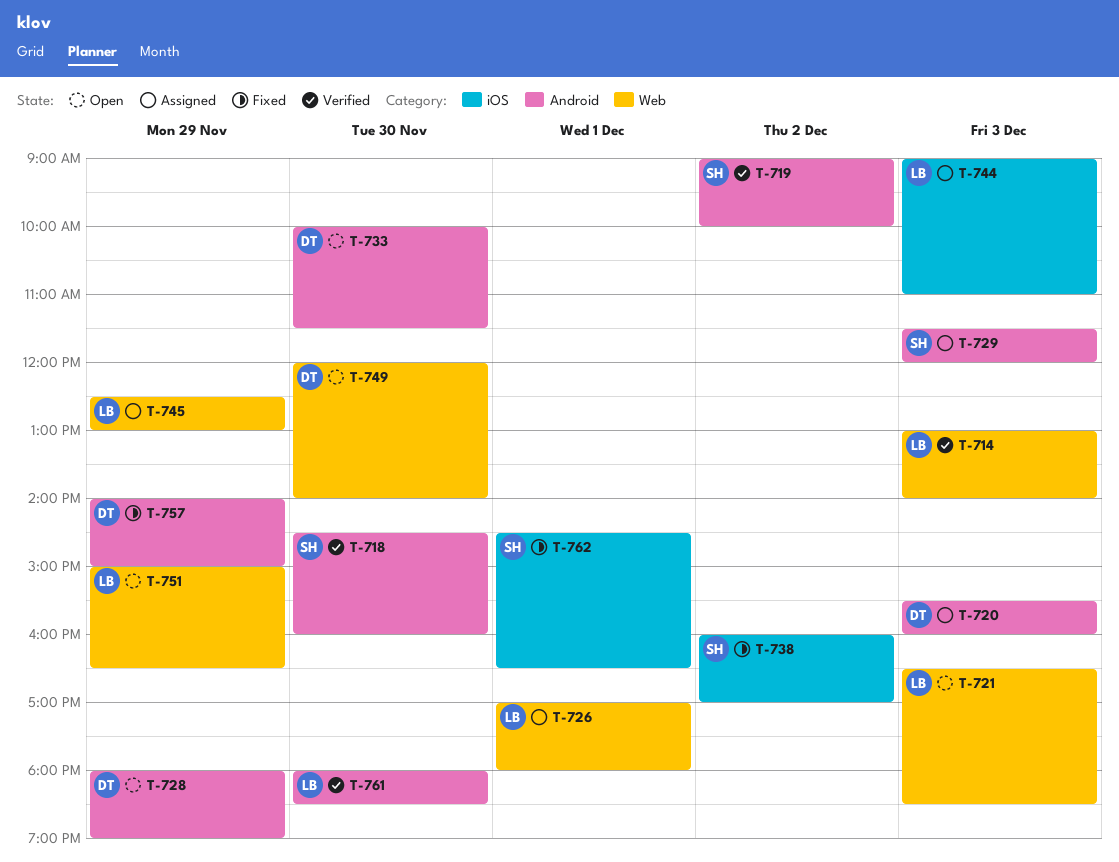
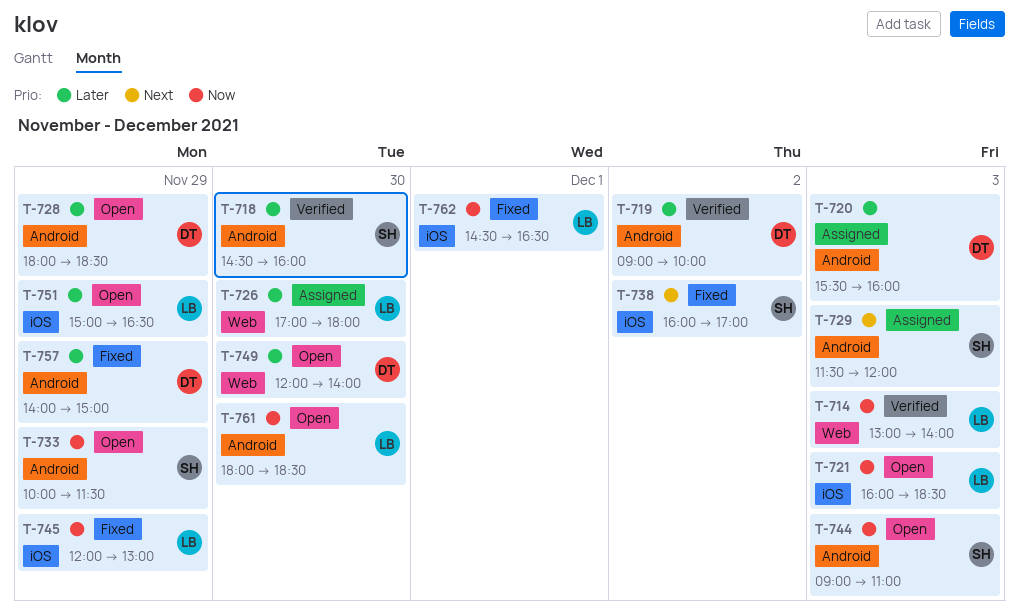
T-719, owner: SH -> DT
T-721, label: Web -> iOS
T-721, begins: 16:30 -> 16:00
T-726, day: Dec 1 -> Nov 30
T-728, ends: 19:00 -> 18:30
T-733, owner: DT -> SH
T-733, day: Nov 30 -> Nov 29
T-744, status: Assigned -> Open
T-744, owner: LB -> SH
T-744, label: iOS -> Android
T-745, status: Assigned -> Fixed
T-745, label: Web -> iOS
T-745, begins: 12:30 -> 12:00
T-751, label: Web -> iOS
T-761, status: Verified -> Open
T-762, owner: SH -> LB

